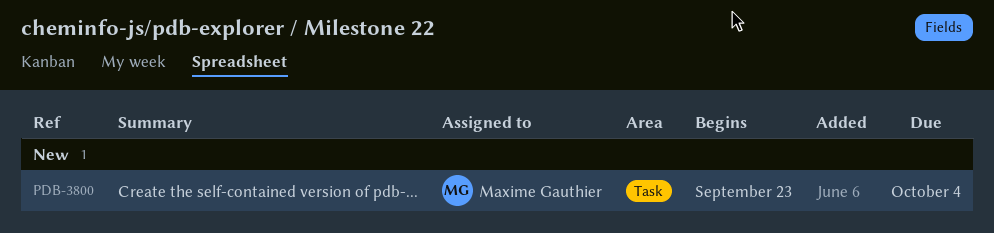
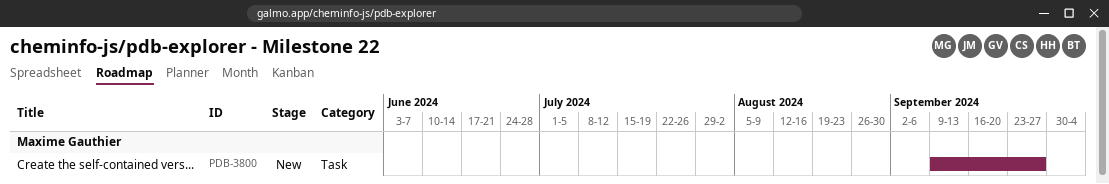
PDB-3800, start: Sep 23 -> Sep 9
PDB-3800, due: Oct 4 -> Sep 27

